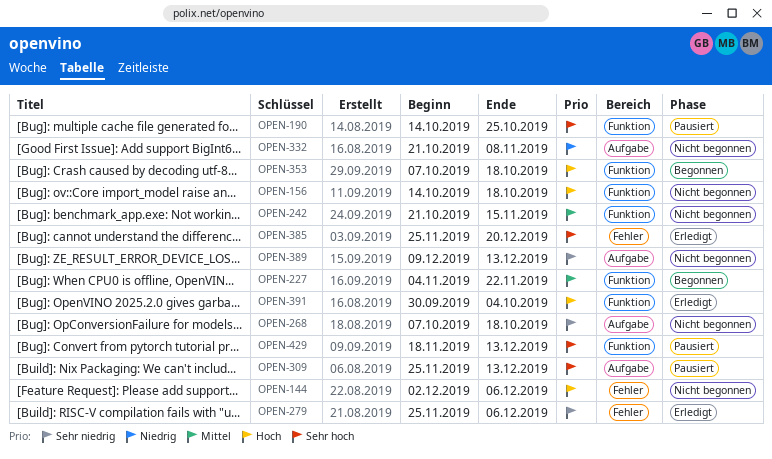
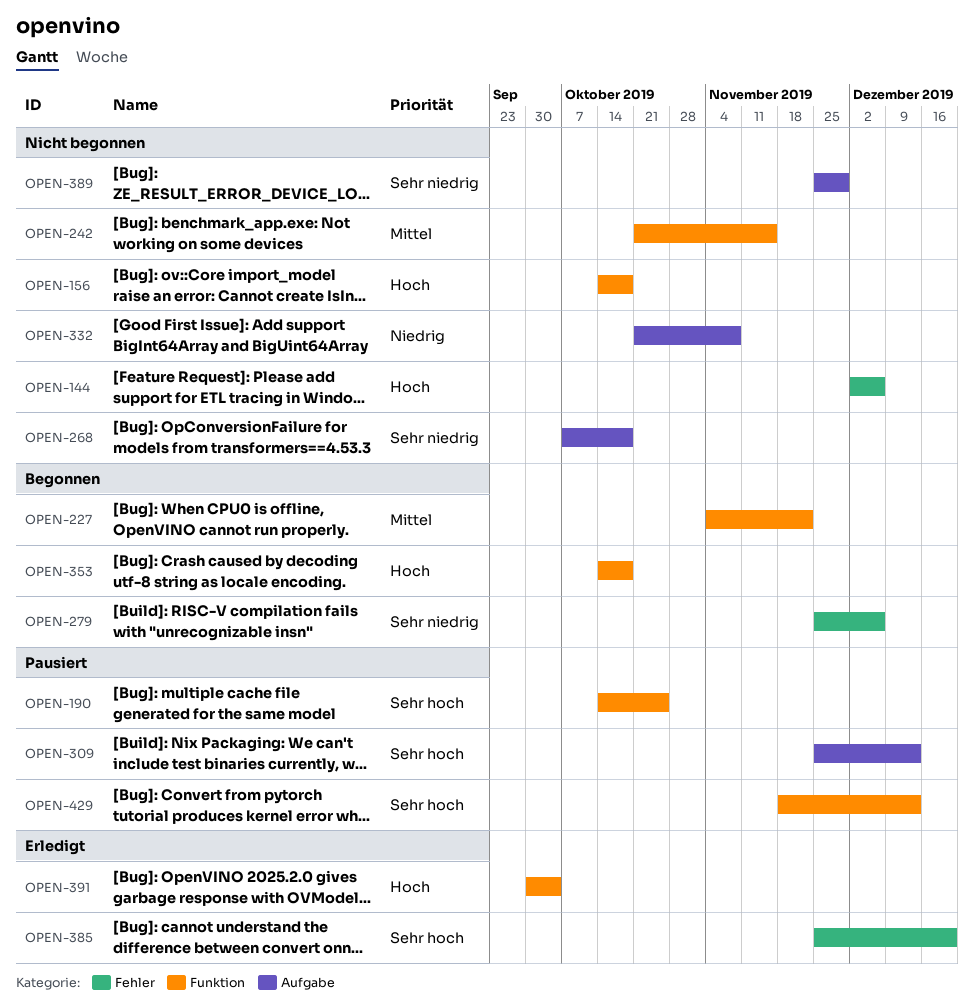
OPEN-279, status: Erledigt -> Begonnen
OPEN-353, start: Oct 7 -> Oct 14
OPEN-389, start: Dec 9 -> Nov 25
OPEN-389, due: Dec 13 -> Nov 29

